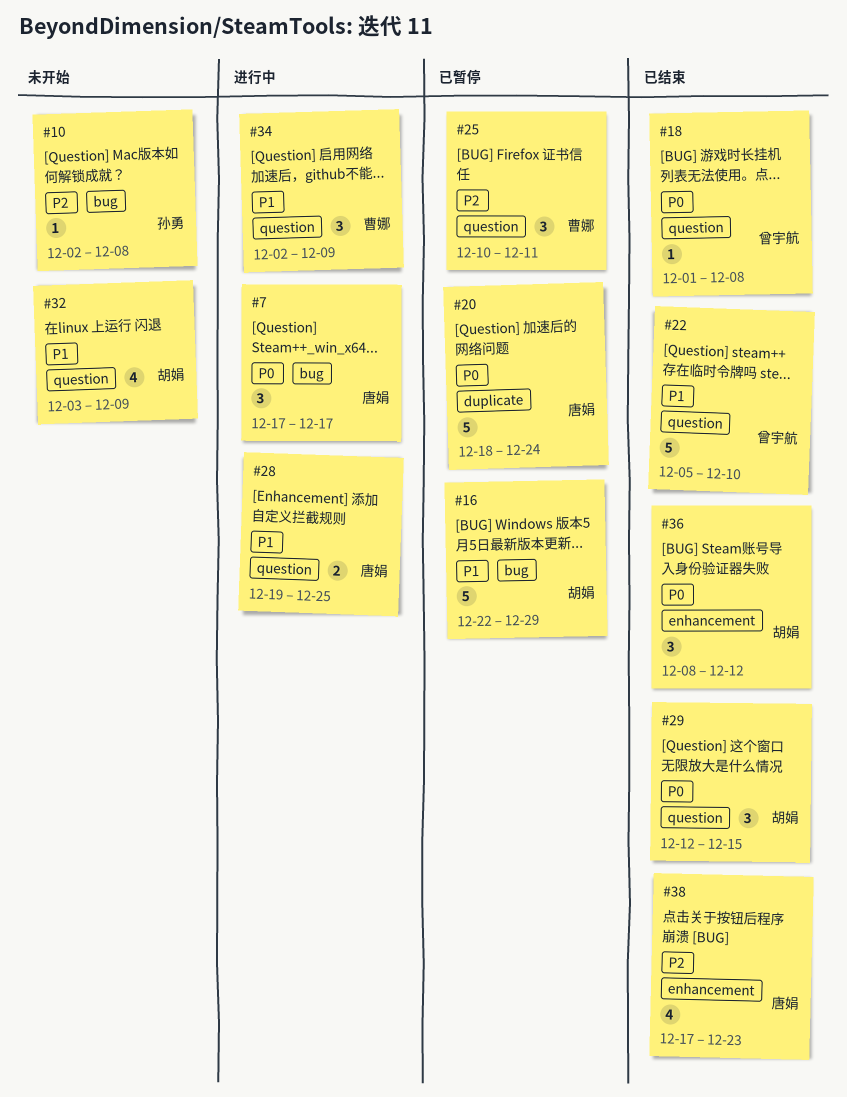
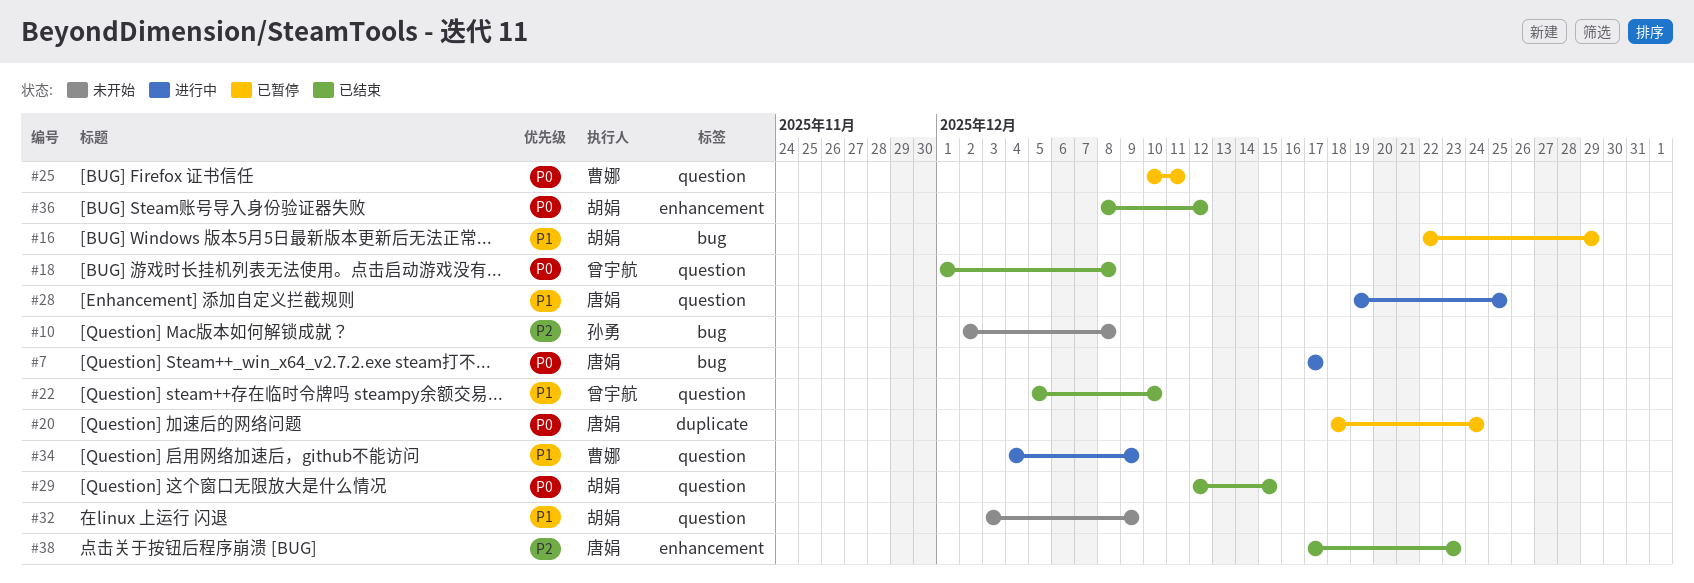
#25, priority: P2 -> P0
#34, start: Dec 2 -> Dec 4

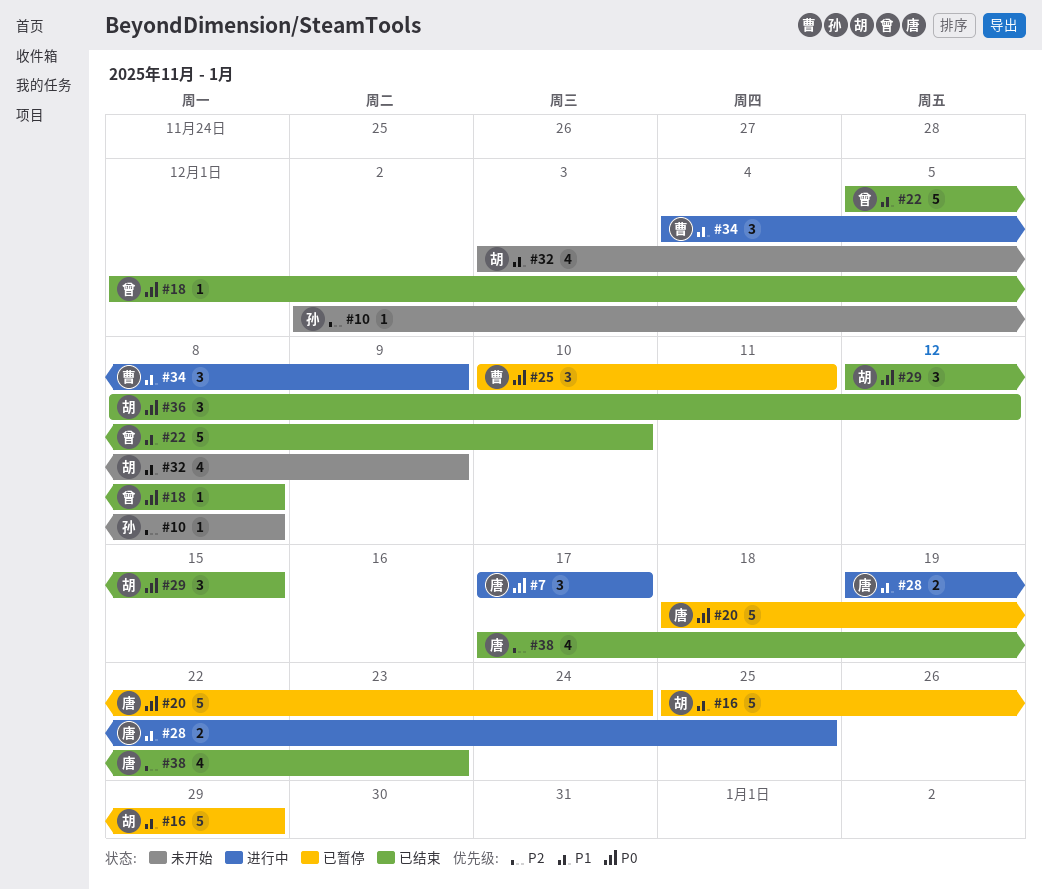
#16, start: Dec 22 -> Dec 25

